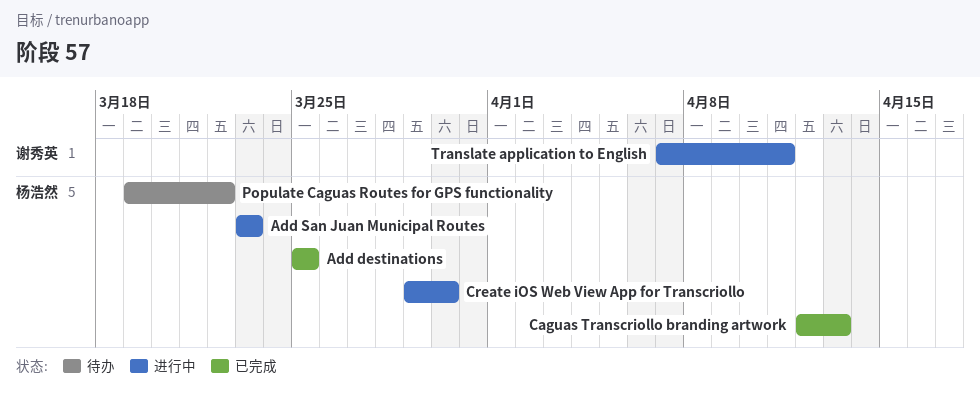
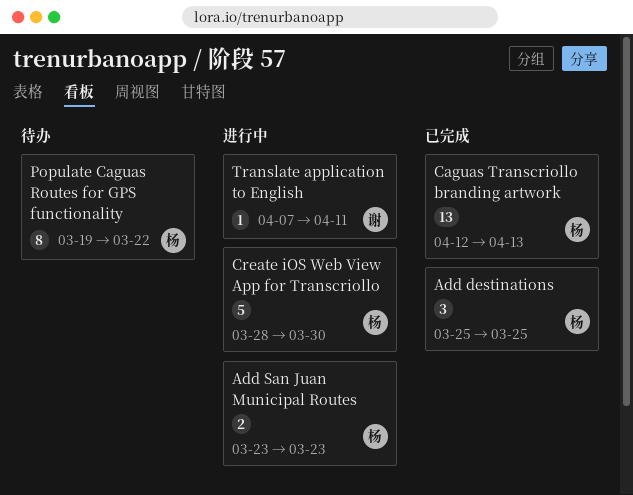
Create iOS Web View App for Transcriollo, start: Mar 29 -> Mar 28

